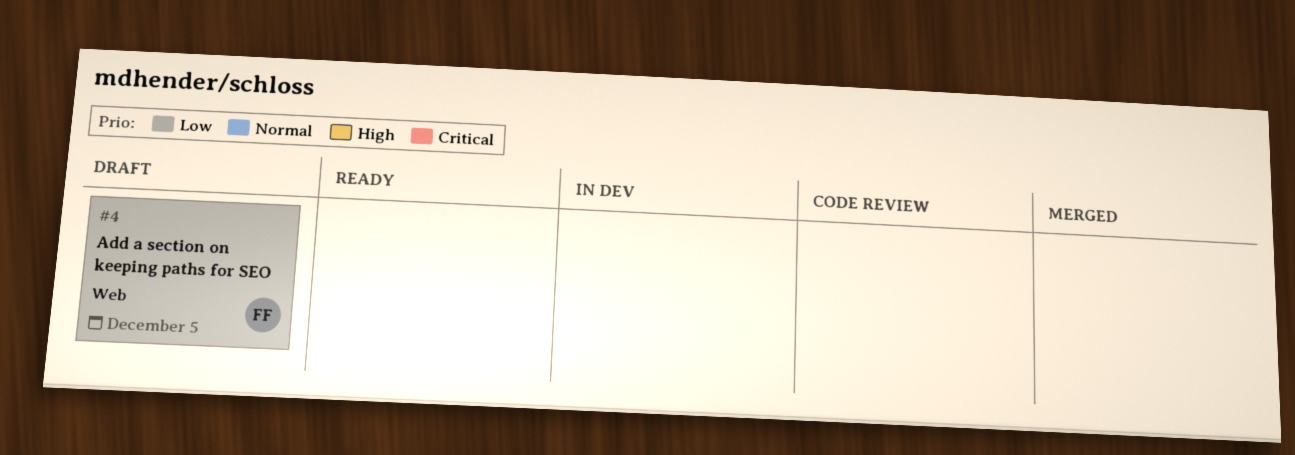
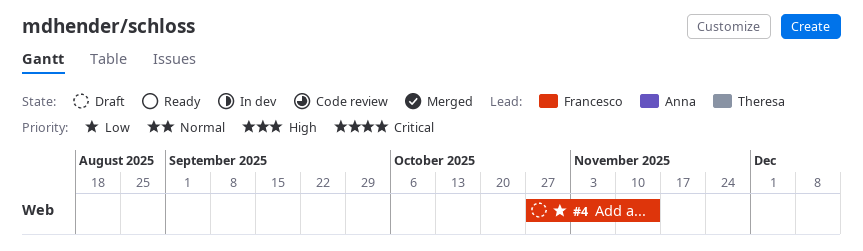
#4, due: Dec 5 -> Nov 14

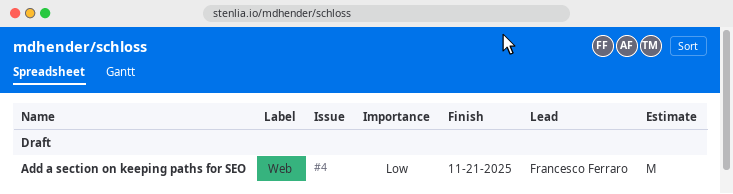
#4, due: Nov 14 -> Nov 21

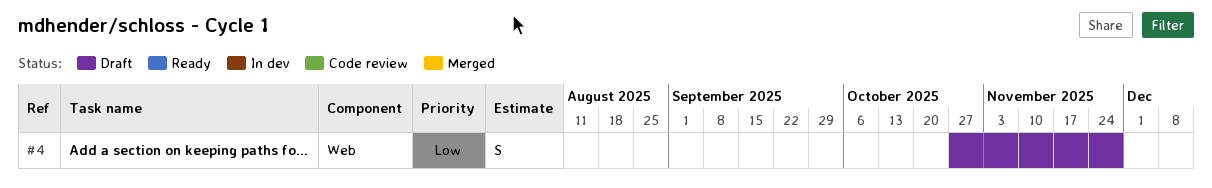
#4, estimate: M -> S
#4, due: Nov 21 -> Nov 28

